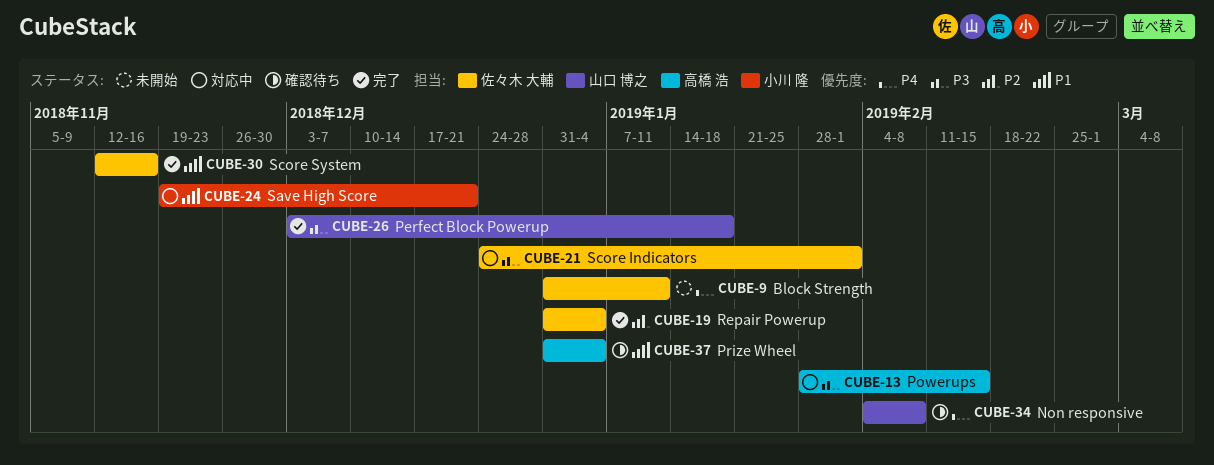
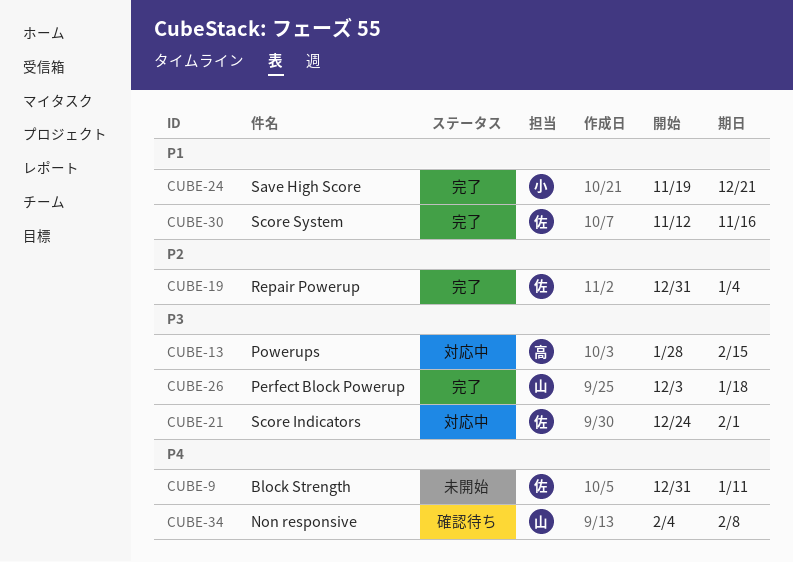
CUBE-24, status: 対応中 -> 完了
CUBE-37: present -> none

